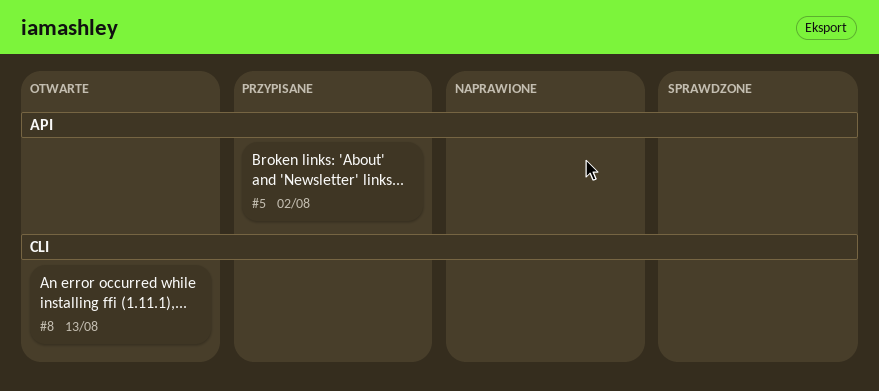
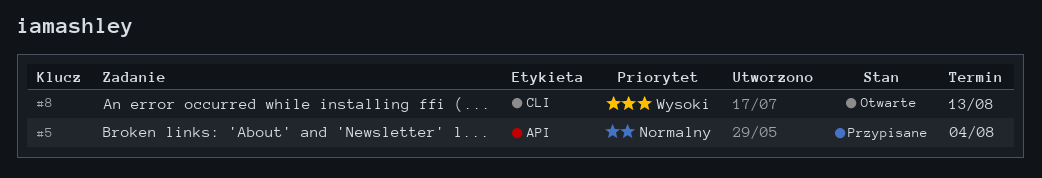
#5, due: Aug 2 -> Aug 4

